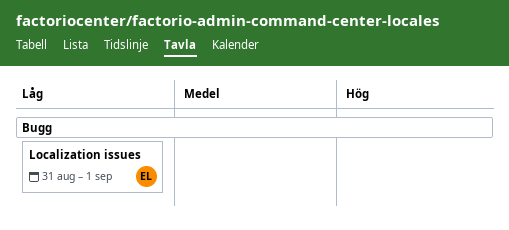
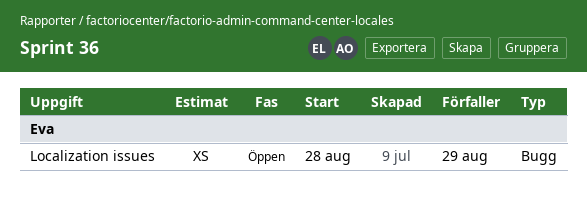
Localization issues, start: Aug 31 -> Aug 28
Localization issues, due: Sep 1 -> Aug 29

